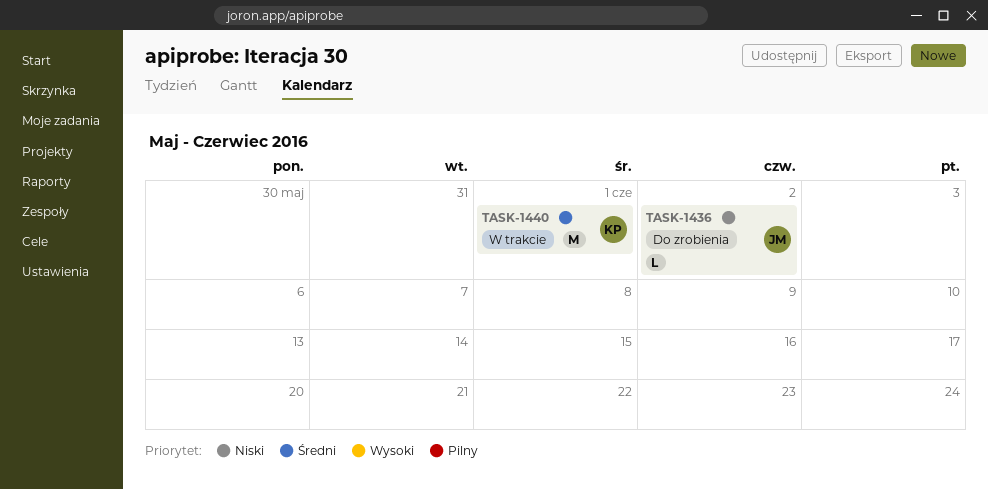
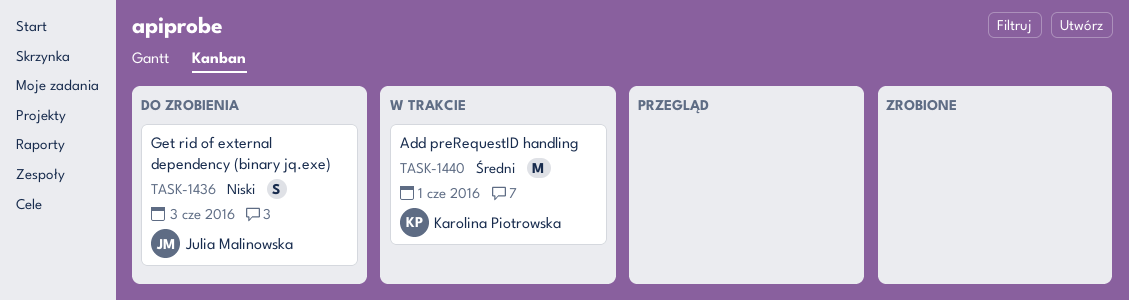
TASK-1436, estimate: L -> S
TASK-1436, due: Jun 2 -> Jun 3

